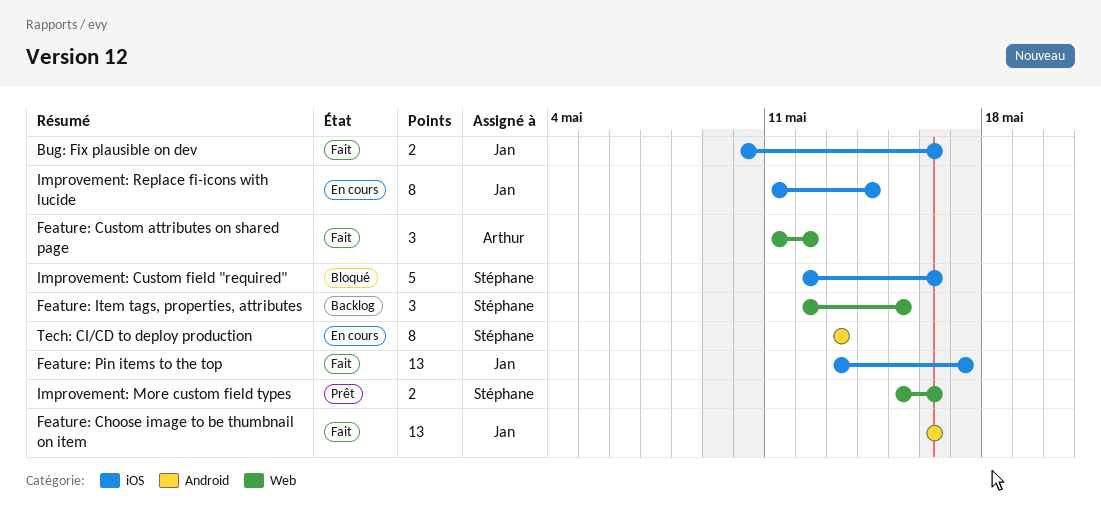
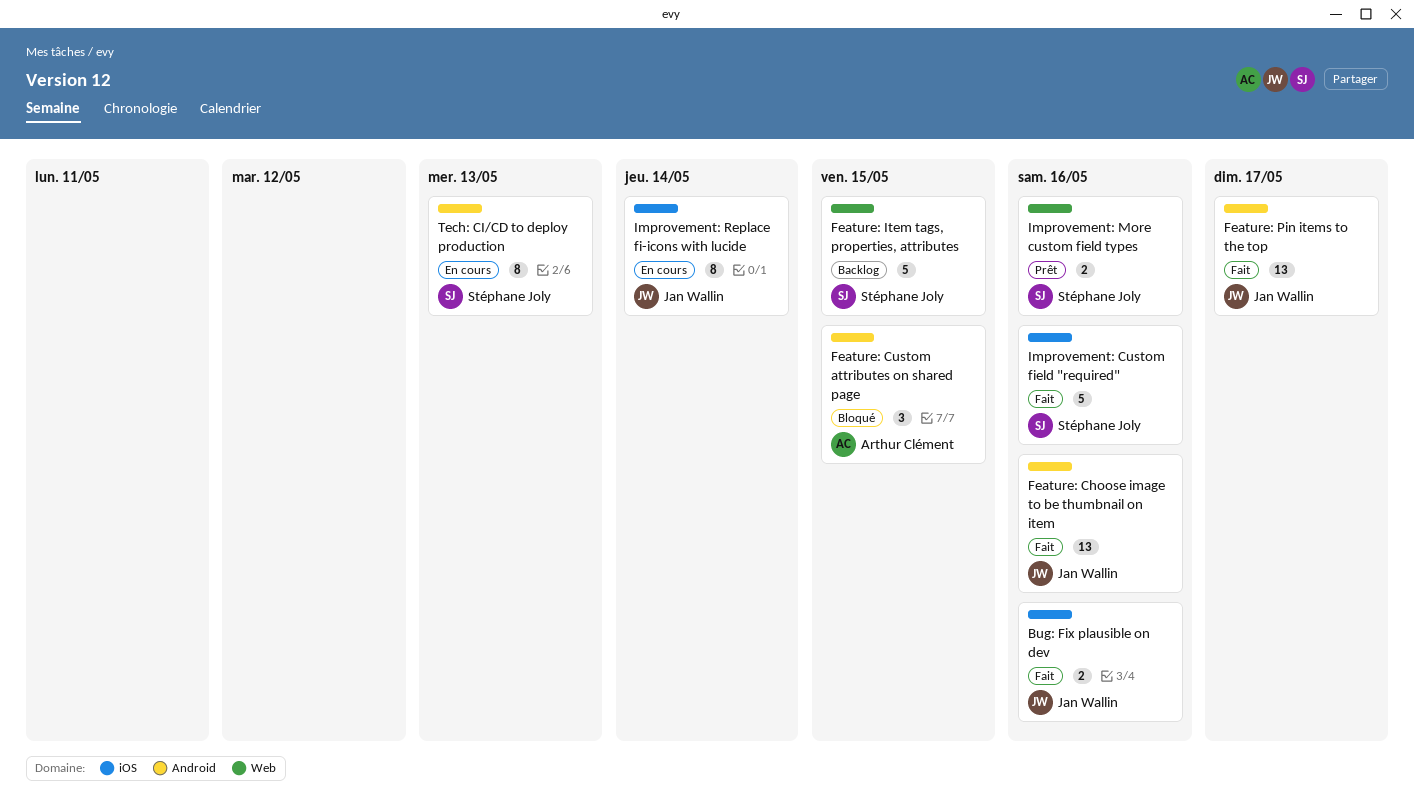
Feature: Custom attributes on shared page, status: Fait -> Bloqué
Feature: Custom attributes on shared page, label: Web -> Android
Feature: Custom attributes on shared page, due: May 12 -> May 15
Feature: Item tags, properties, attributes, estimate: 3 -> 5
Feature: Pin items to the top, label: iOS -> Android
Improvement: Custom field "required", status: Bloqué -> Fait

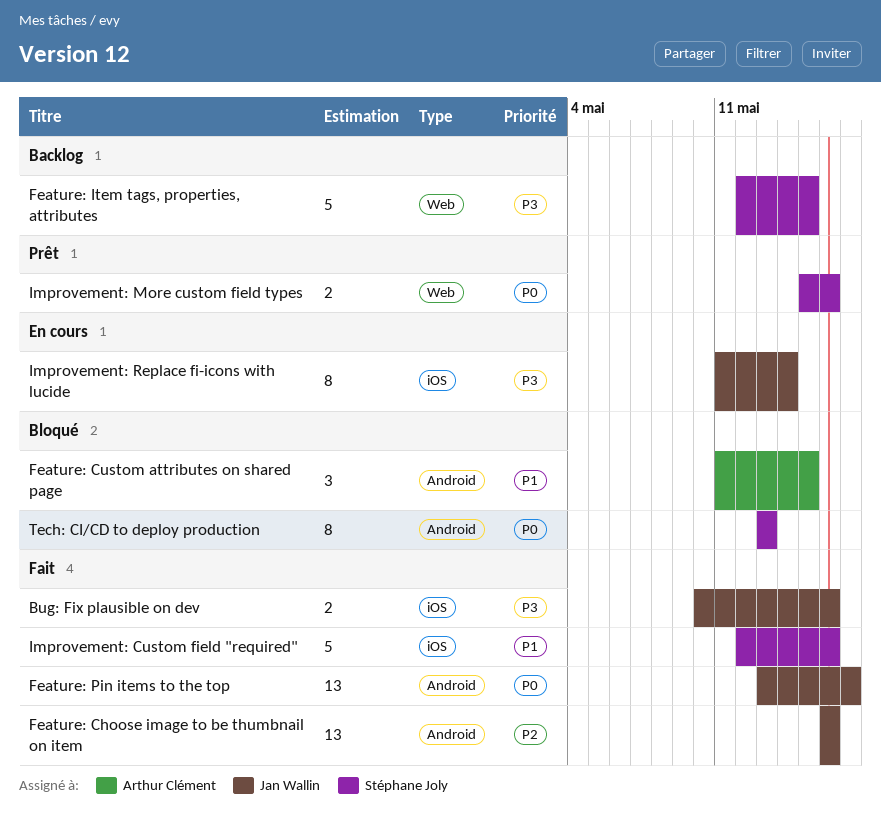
Tech: CI/CD to deploy production, status: En cours -> Bloqué

